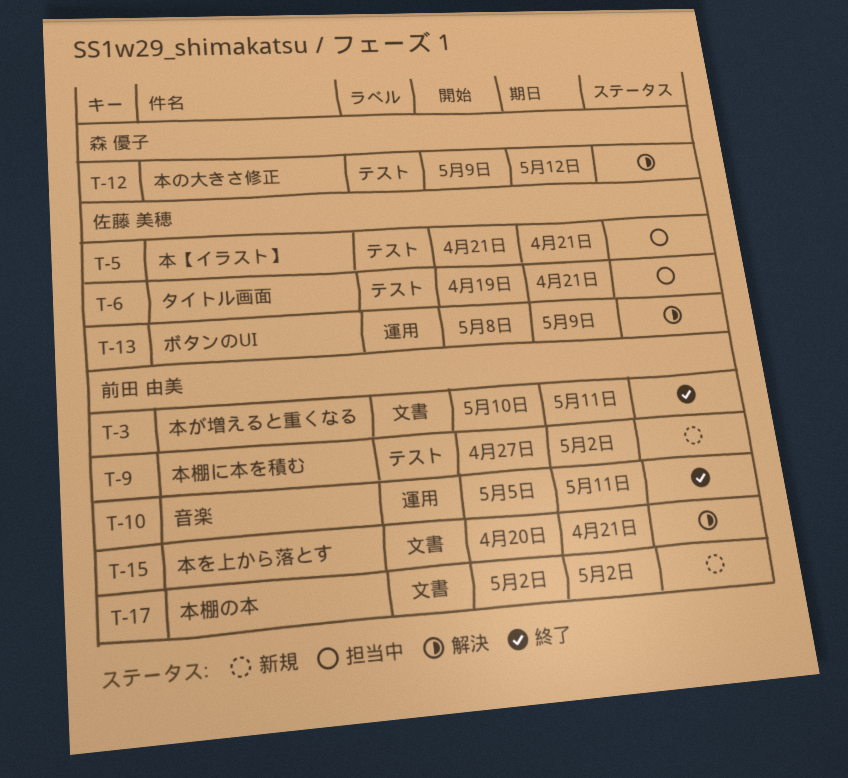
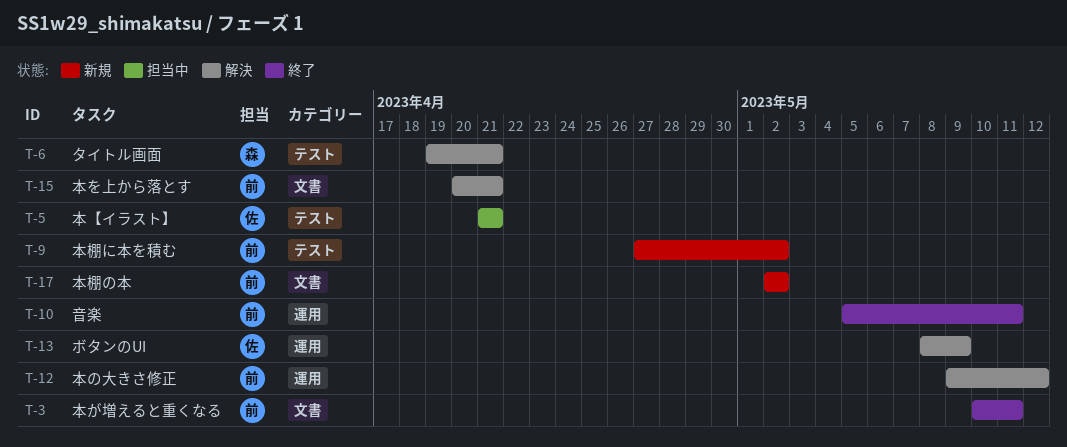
T-6, status: 担当中 -> 解決
T-6, owner: 佐藤 美穂 -> 森 優子
T-12, owner: 森 優子 -> 前田 由美
T-12, label: テスト -> 運用

